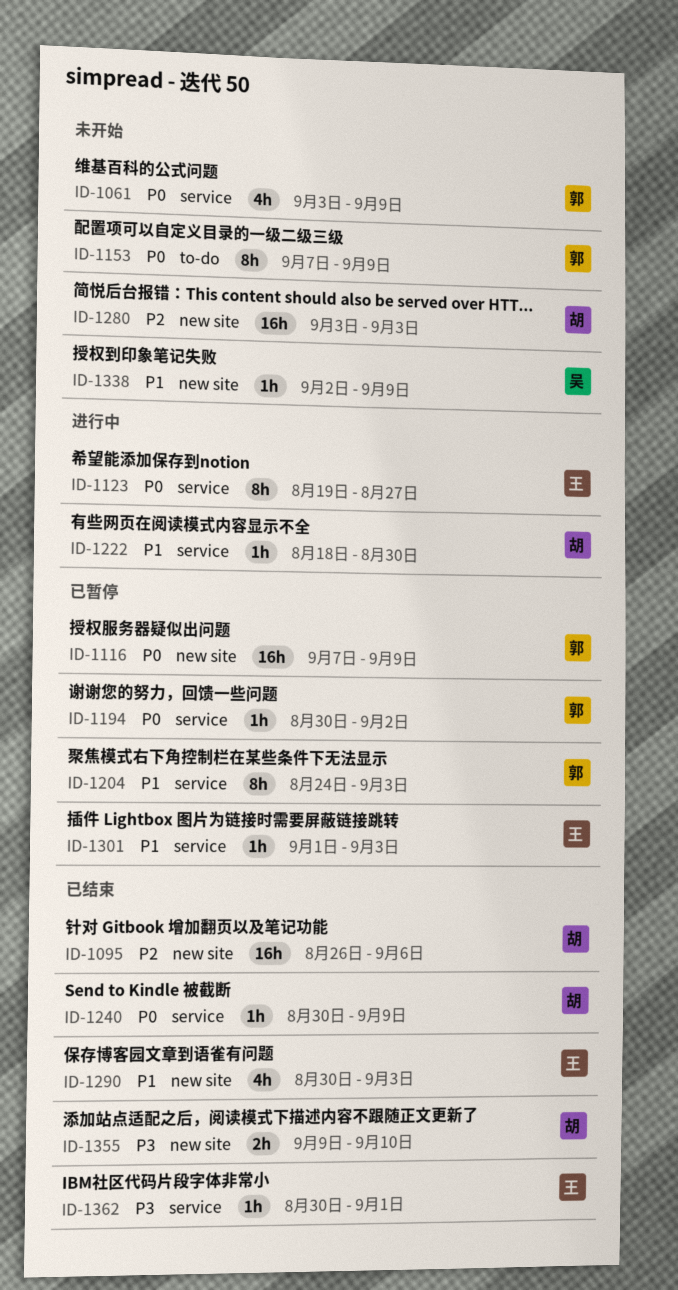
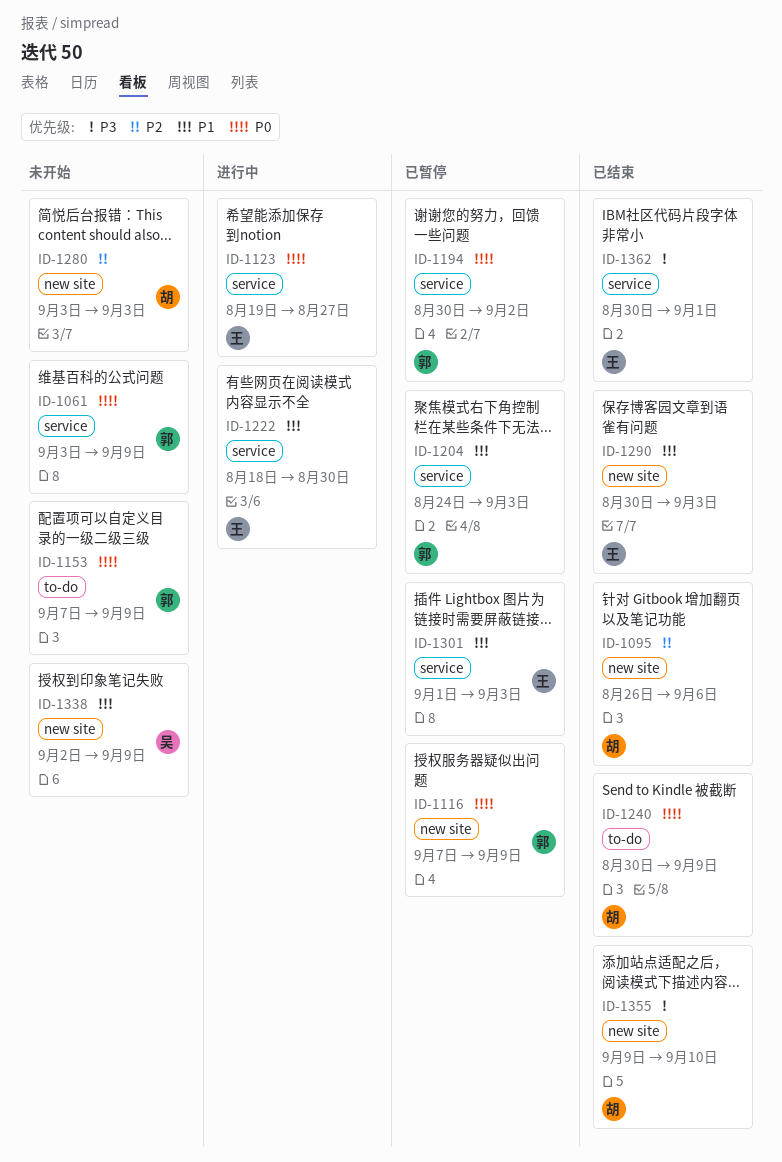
ID-1222, owner: 胡 -> 王
ID-1240, label: service -> to-do

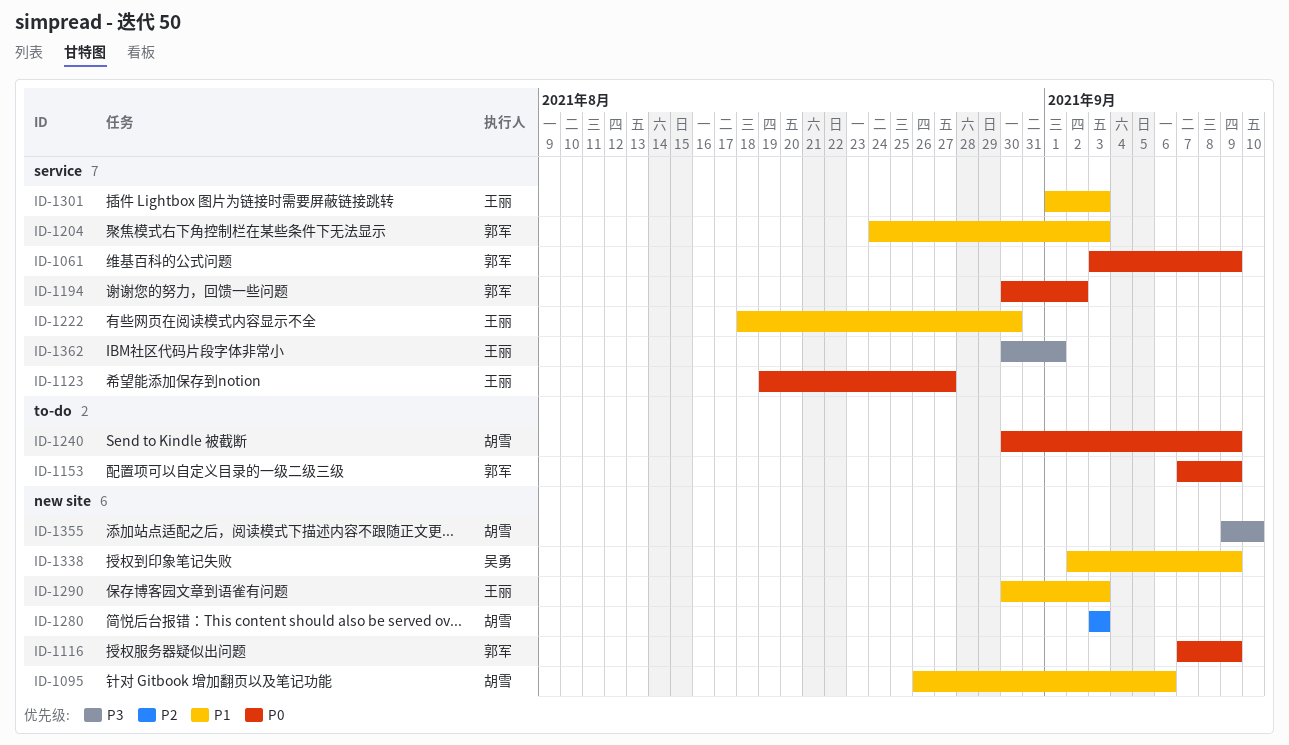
ID-1095, priority: P2 -> P1

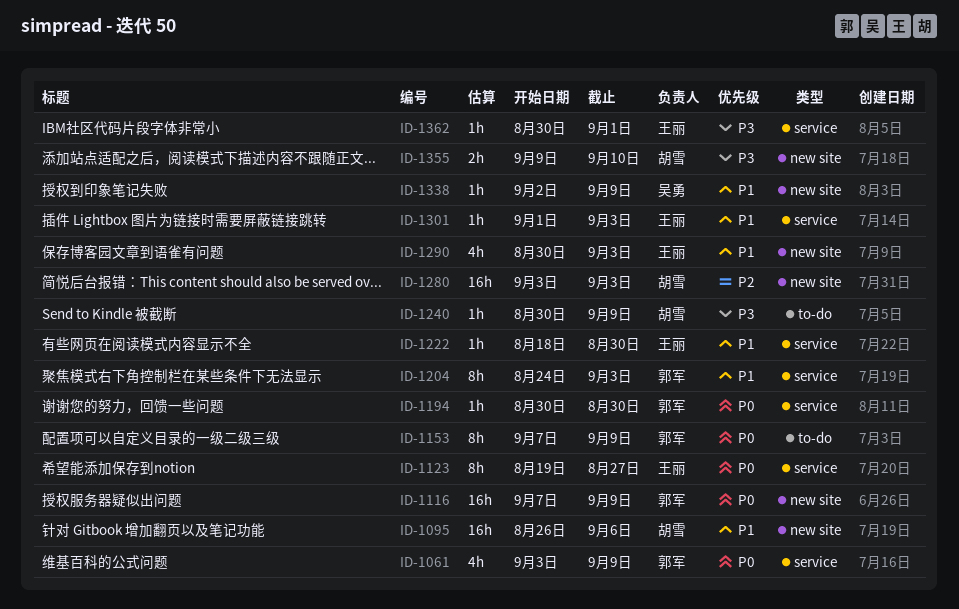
ID-1194, due: Sep 2 -> Aug 30
ID-1240, priority: P0 -> P3

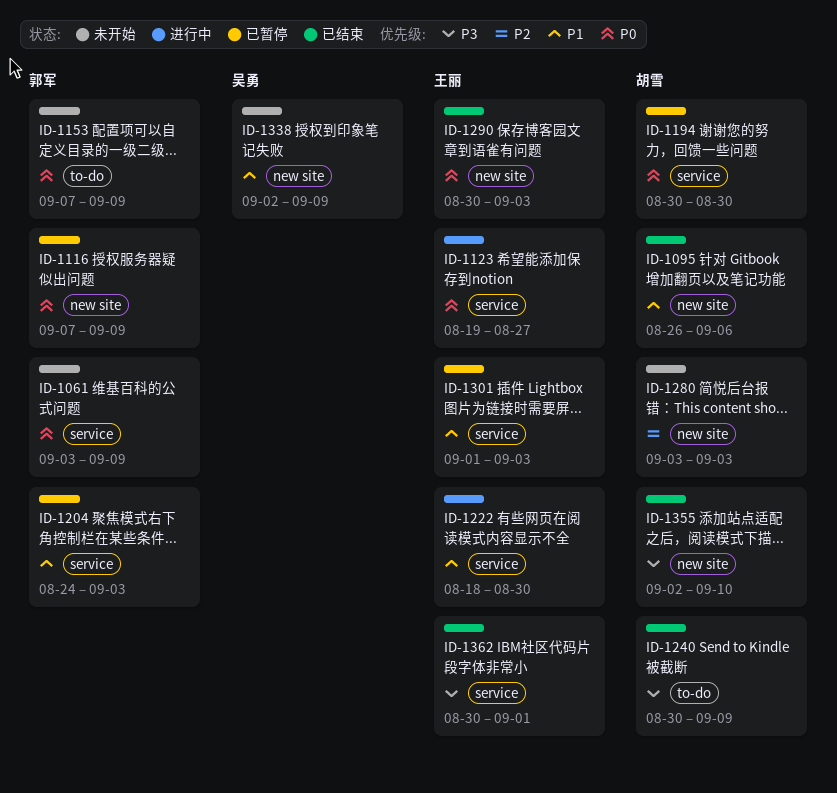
ID-1194, owner: 郭军 -> 胡雪
ID-1290, priority: P1 -> P0
ID-1355, start: Sep 9 -> Sep 2

